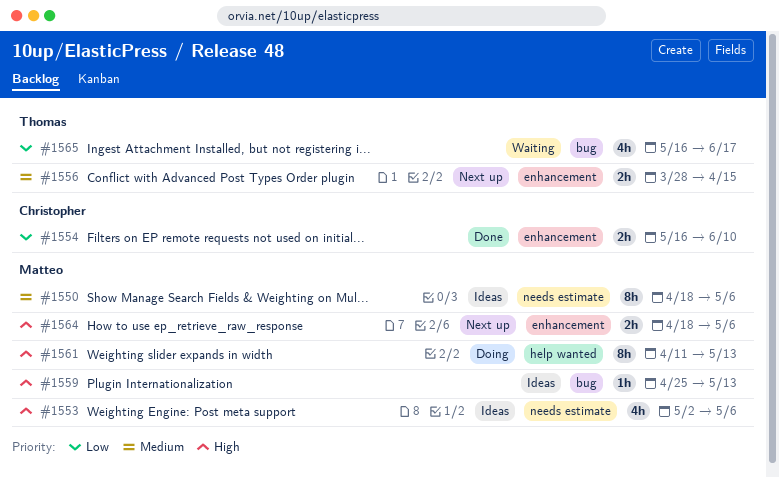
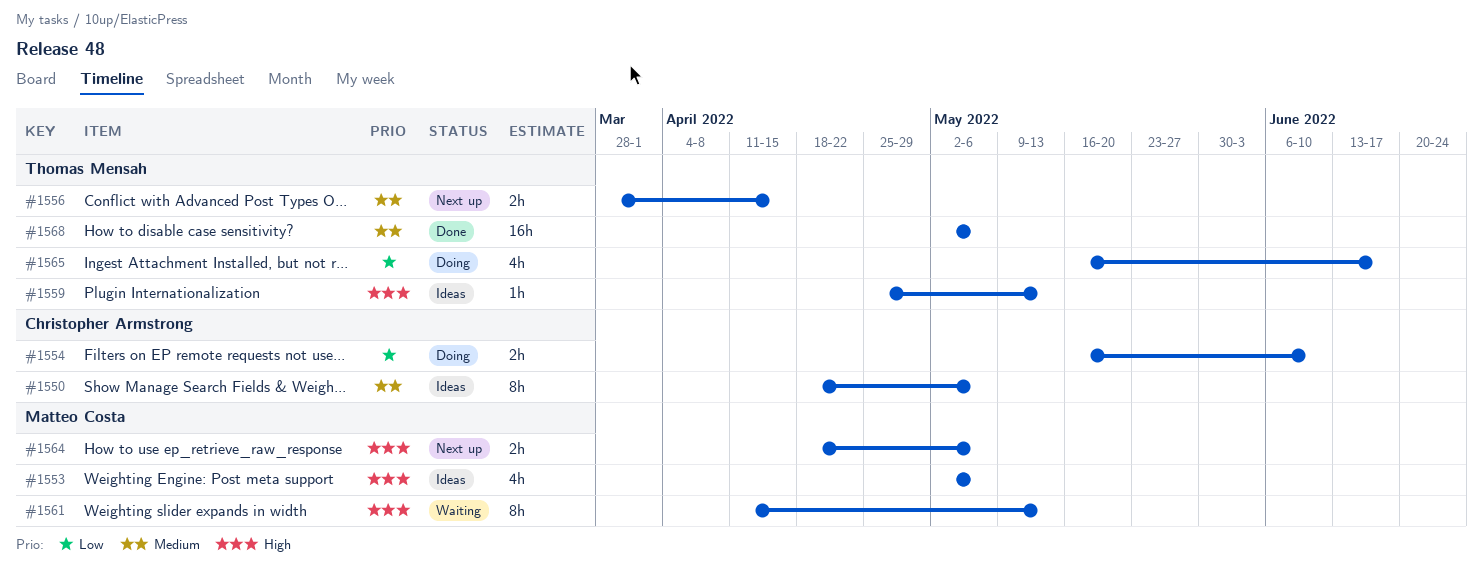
#1550, owner: Matteo Costa -> Christopher Armstrong
#1554, status: Done -> Doing
#1559, owner: Matteo Costa -> Thomas Mensah
#1561, status: Doing -> Waiting
#1565, status: Waiting -> Doing
#1568: none -> present

